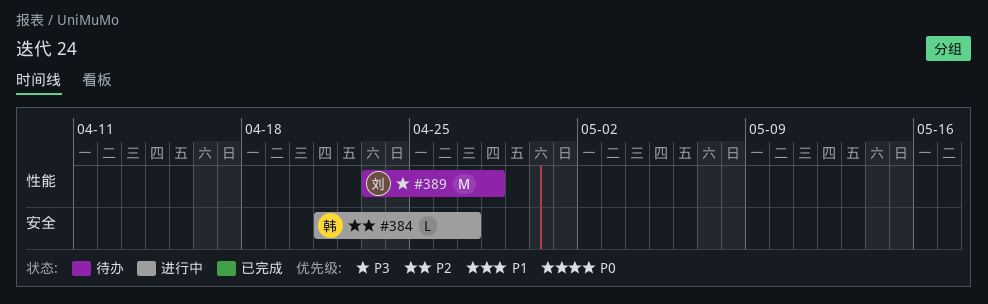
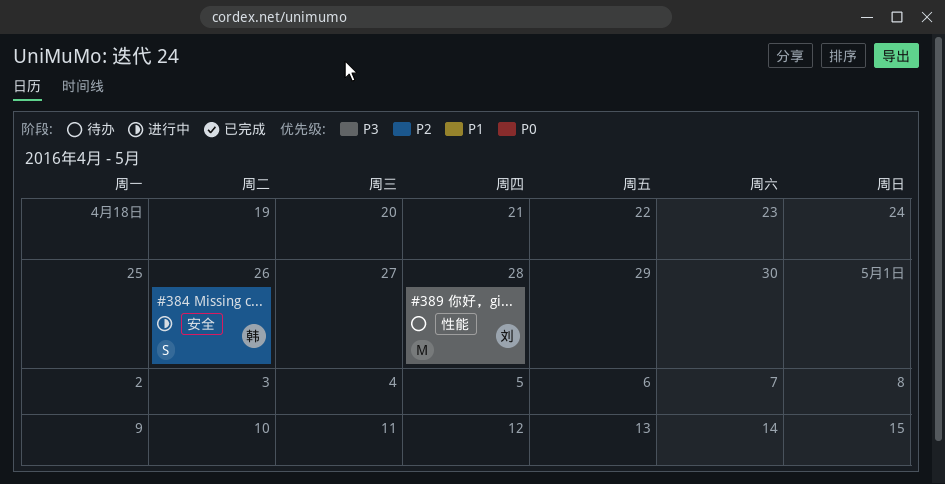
#384, estimate: L -> S
#384, due: Apr 27 -> Apr 26

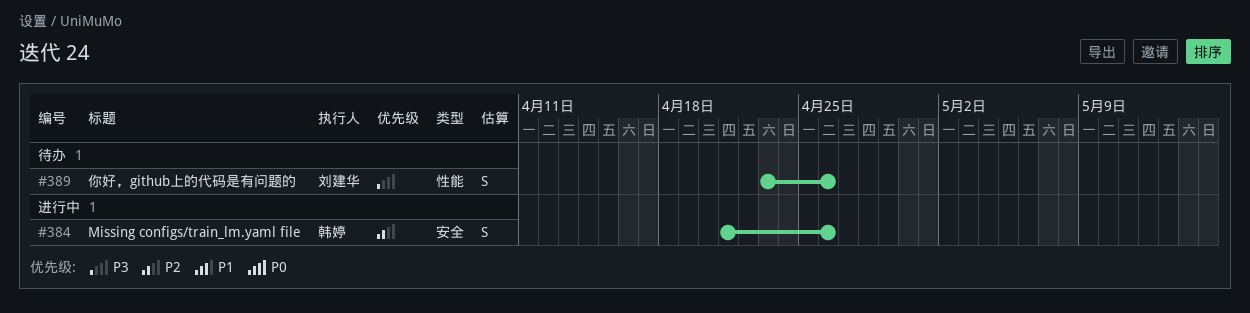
#389, estimate: M -> S
#389, due: Apr 28 -> Apr 26

